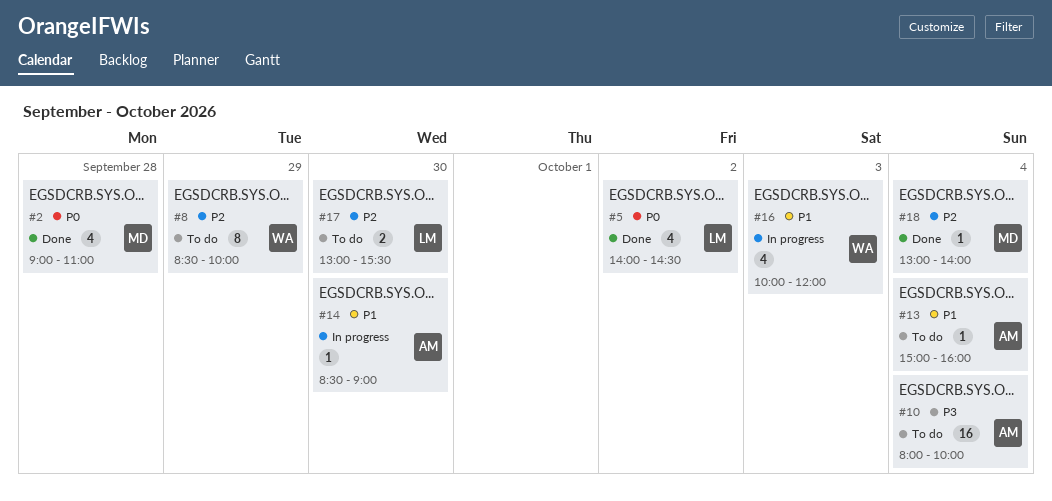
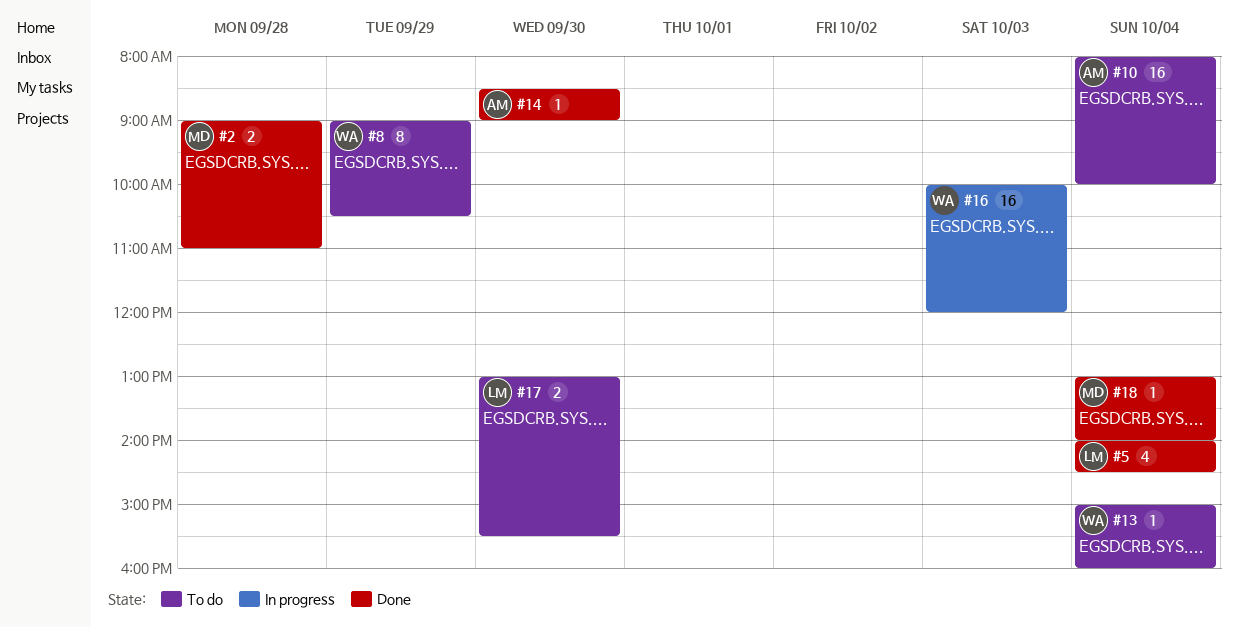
#2, estimate: 4 -> 2
#5, day: Oct 2 -> Oct 4
#8, begins: 08:30 -> 09:00
#8, ends: 10:00 -> 10:30
#13, owner: AM -> WA
#14, status: In progress -> Done
#16, estimate: 4 -> 16

